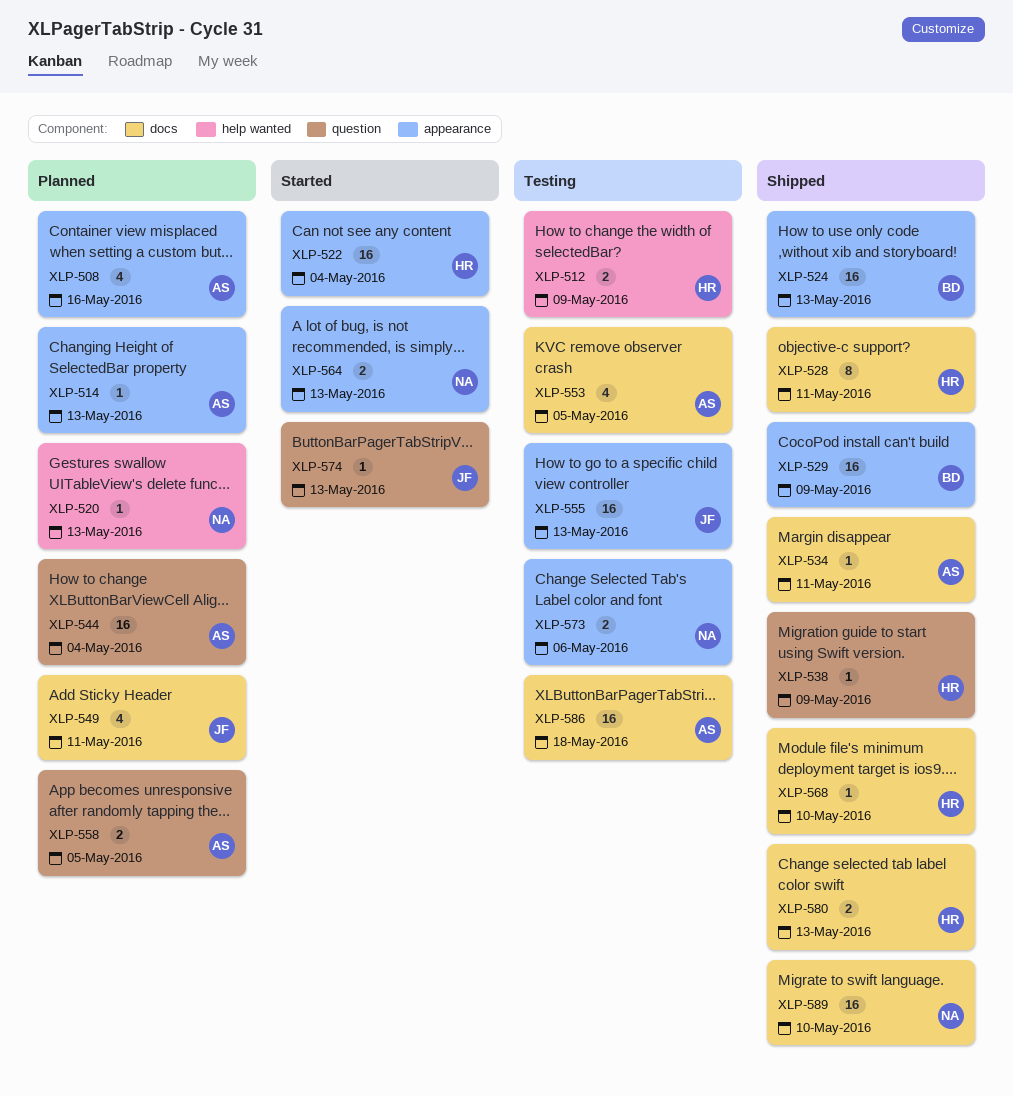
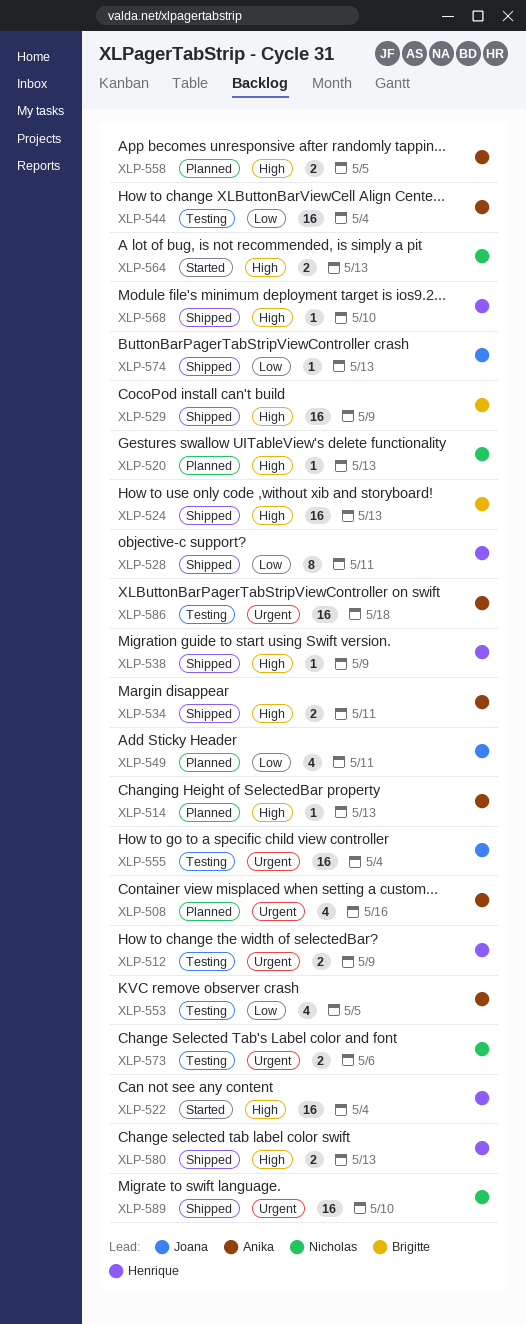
XLP-534, estimate: 1 -> 2
XLP-544, status: Planned -> Testing
XLP-555, due: May 13 -> May 4
XLP-574, status: Started -> Shipped

